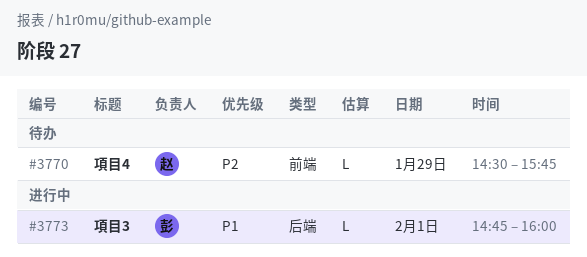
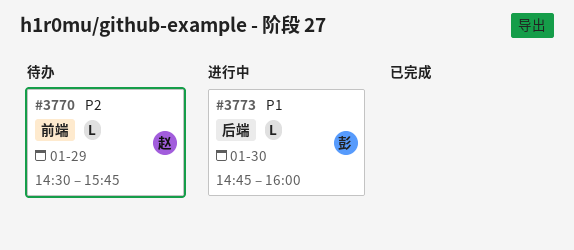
#3773, day: Feb 1 -> Jan 30

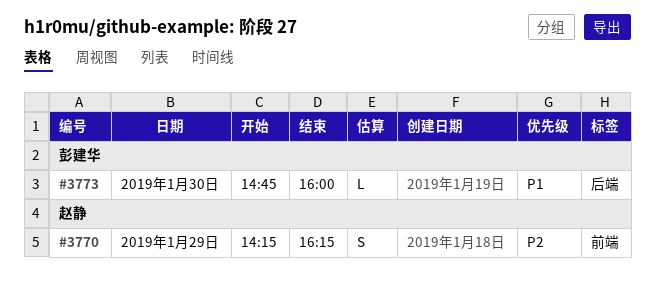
#3770, estimate: L -> S
#3770, begins: 14:30 -> 14:15
#3770, ends: 15:45 -> 16:15

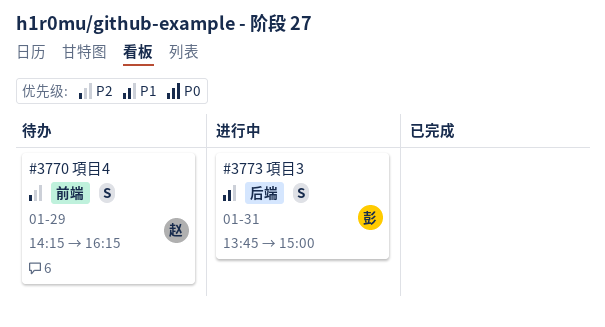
#3773, estimate: L -> S
#3773, day: Jan 30 -> Jan 31
#3773, begins: 14:45 -> 13:45
#3773, ends: 16:00 -> 15:00

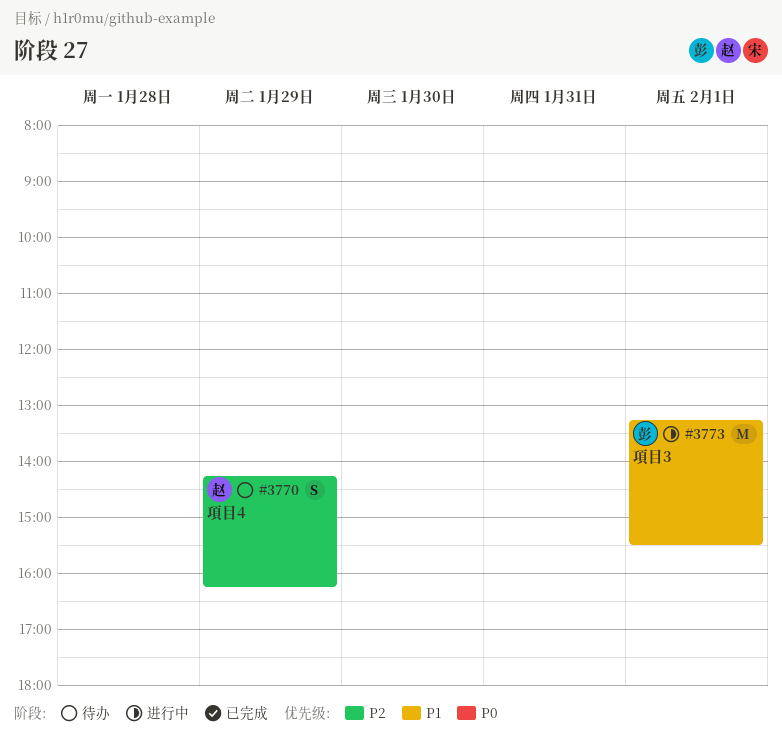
#3773, estimate: S -> M
#3773, day: Jan 31 -> Feb 1
#3773, begins: 13:45 -> 13:15
#3773, ends: 15:00 -> 15:30

